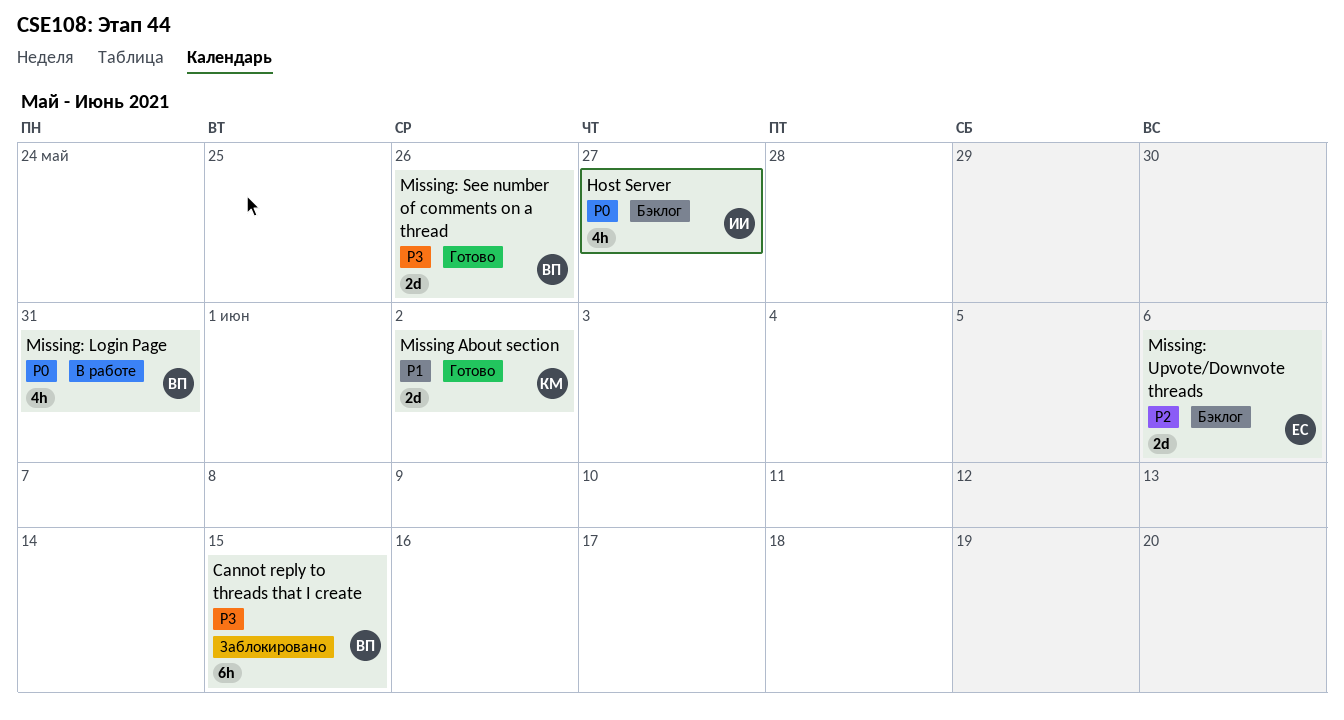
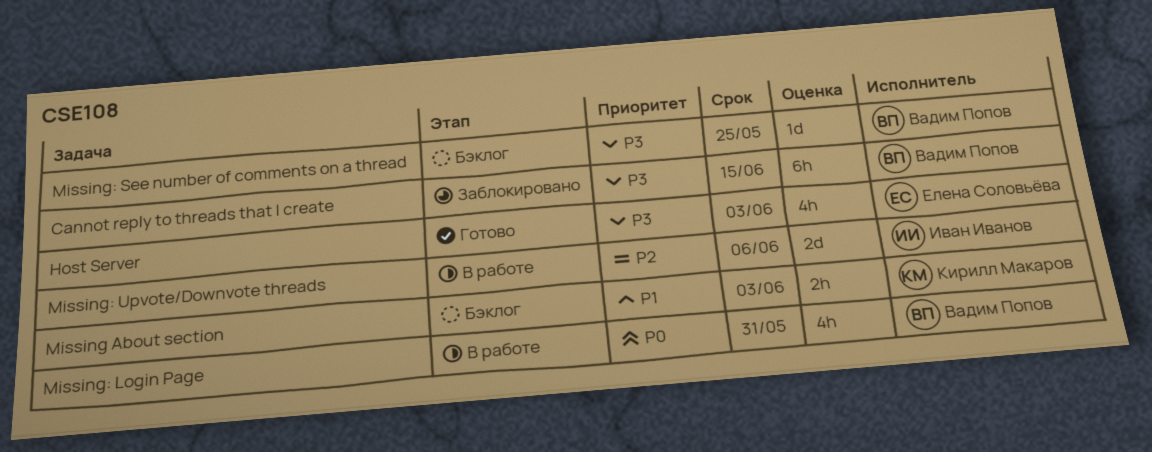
Host Server, status: Бэклог -> Готово
Host Server, owner: Иван Иванов -> Елена Соловьёва
Host Server, priority: P0 -> P3
Host Server, due: May 27 -> Jun 3
Missing About section, status: Готово -> Бэклог
Missing About section, estimate: 2d -> 2h
Missing About section, due: Jun 2 -> Jun 3
Missing: See number of comments on a thread, status: Готово -> Бэклог
Missing: See number of comments on a thread, estimate: 2d -> 1d
Missing: See number of comments on a thread, due: May 26 -> May 25
Missing: Upvote/Downvote threads, status: Бэклог -> В работе
Missing: Upvote/Downvote threads, owner: Елена Соловьёва -> Иван Иванов

